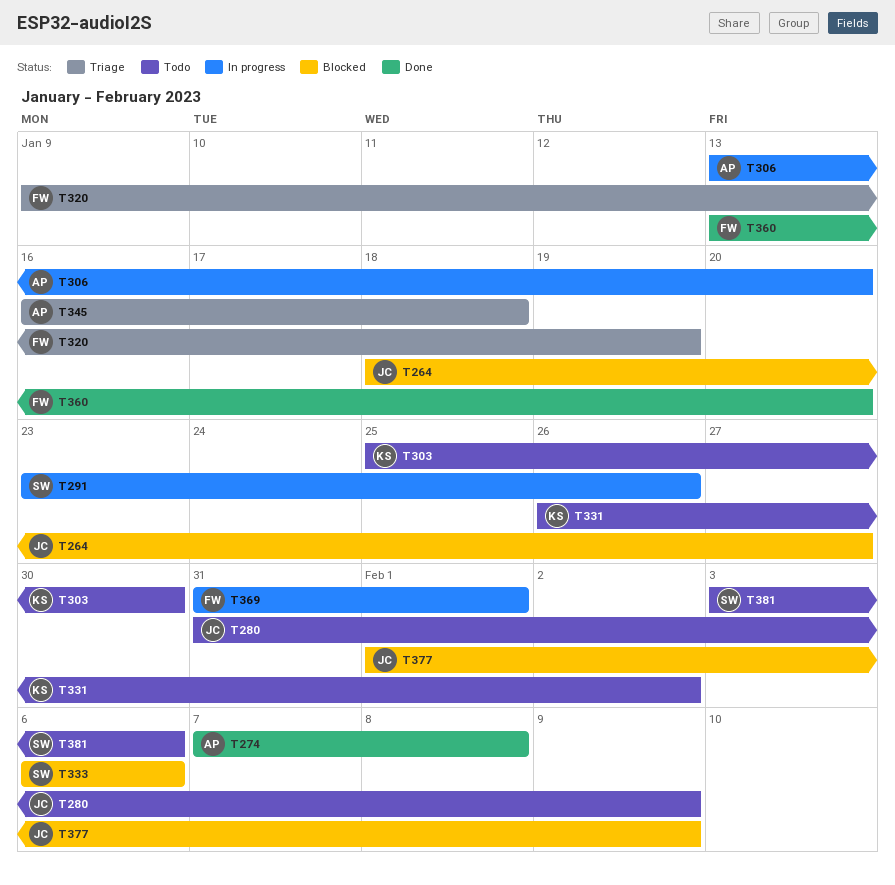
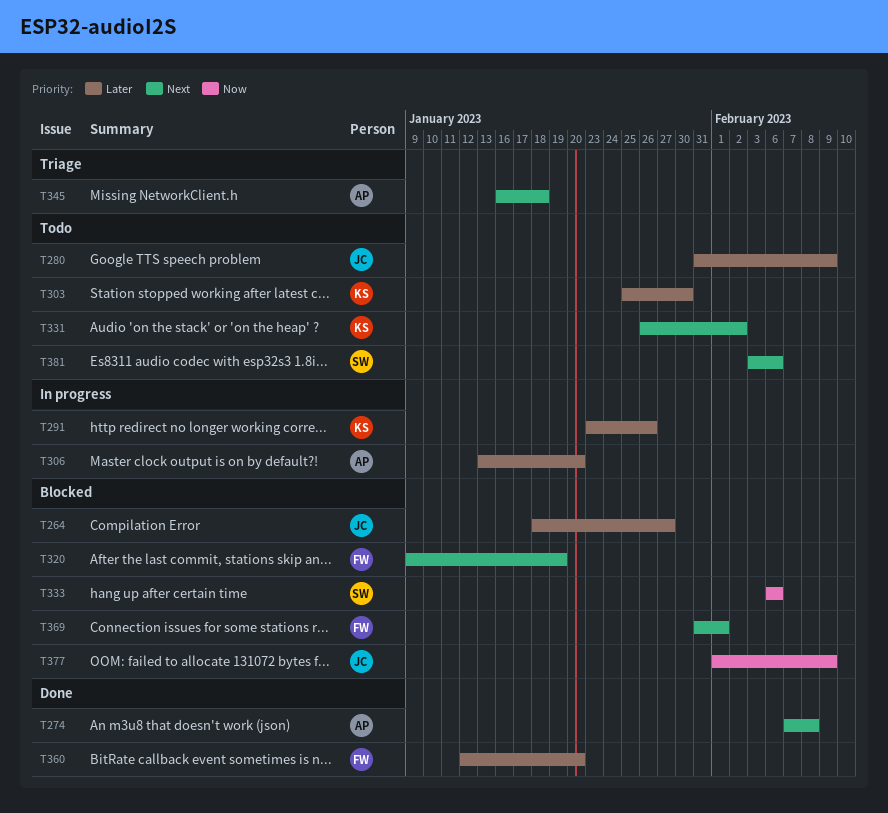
T291, owner: SW -> KS
T320, status: Triage -> Blocked
T360, start: Jan 13 -> Jan 12
T369, status: In progress -> Blocked

